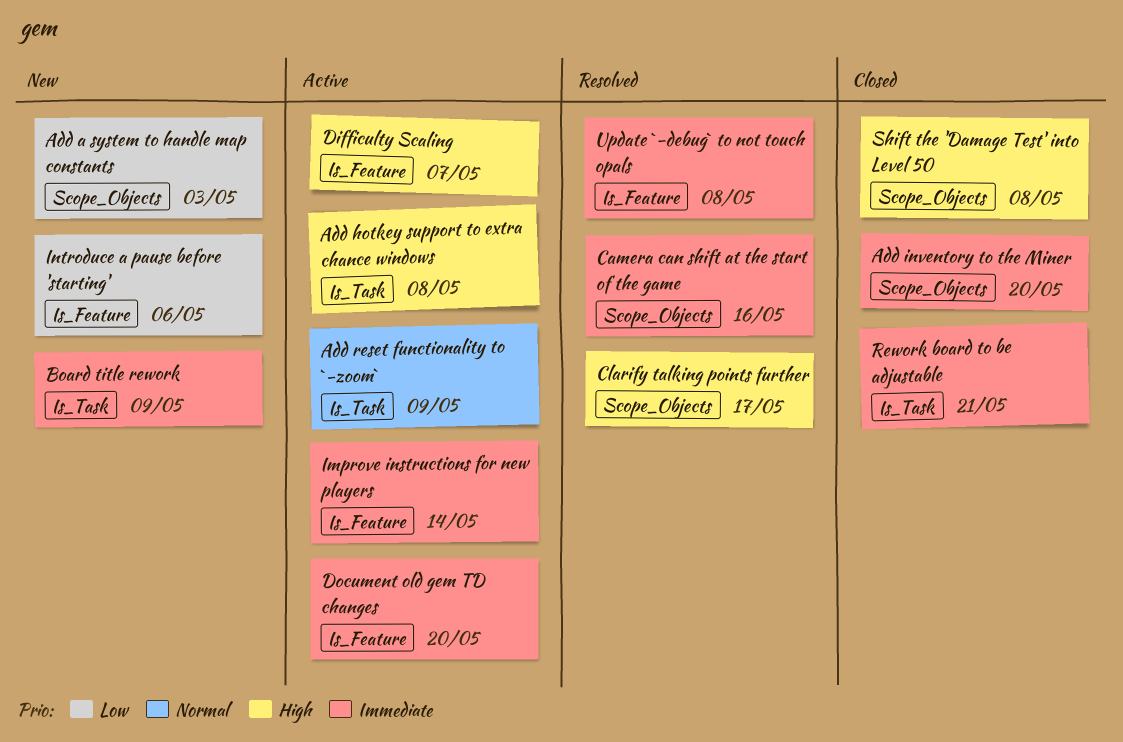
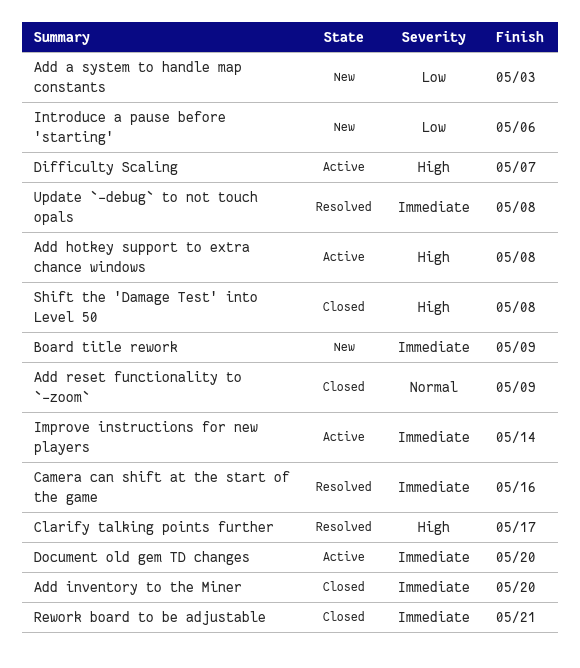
Add reset functionality to `-zoom`, status: Active -> Closed

